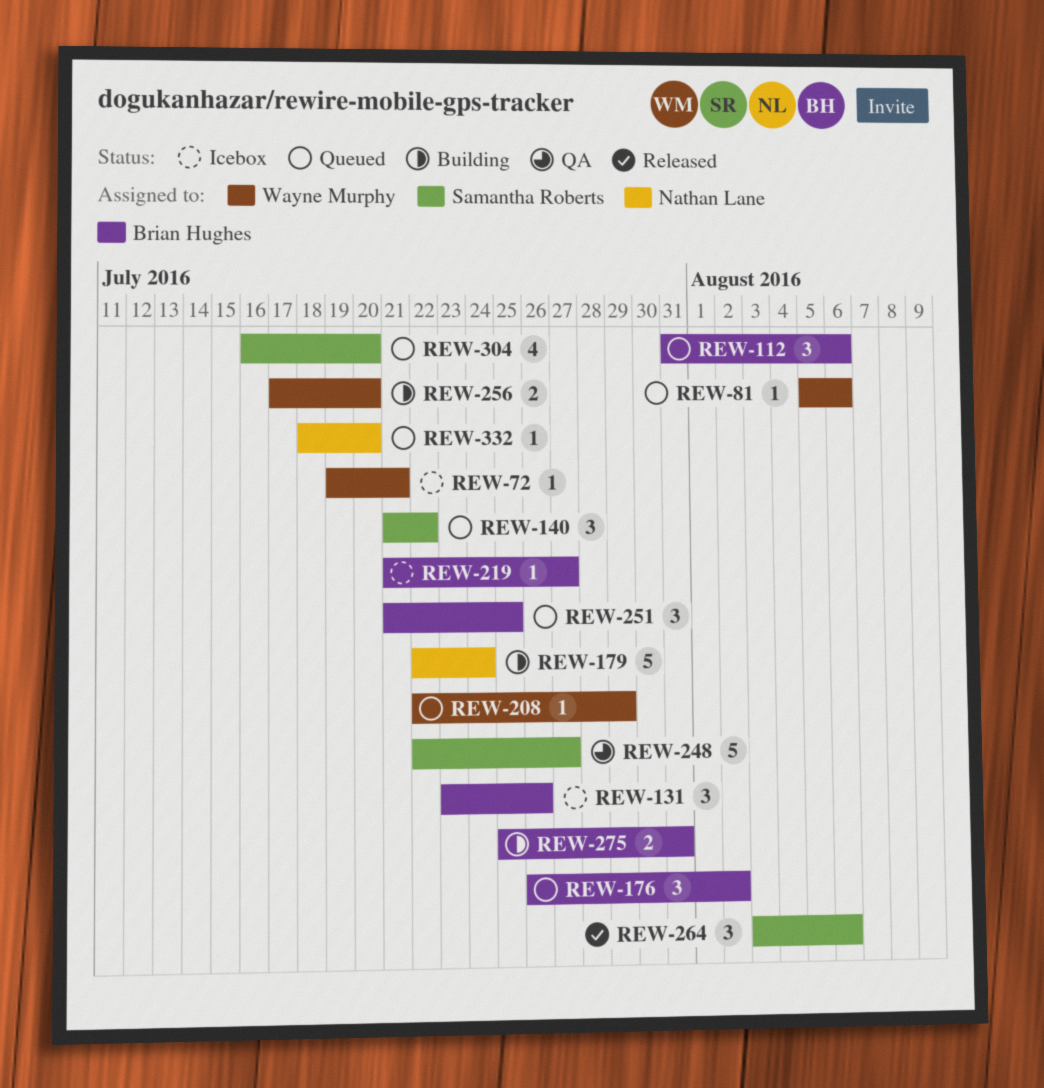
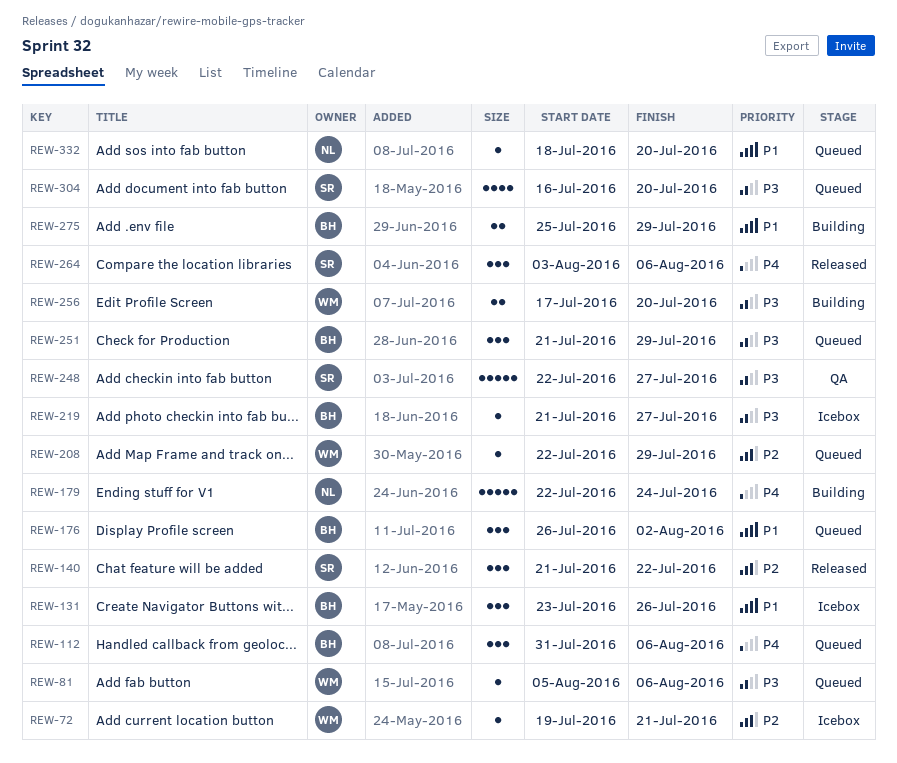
REW-140, status: Queued -> Released
REW-251, due: Jul 25 -> Jul 29
REW-275, due: Jul 31 -> Jul 29

